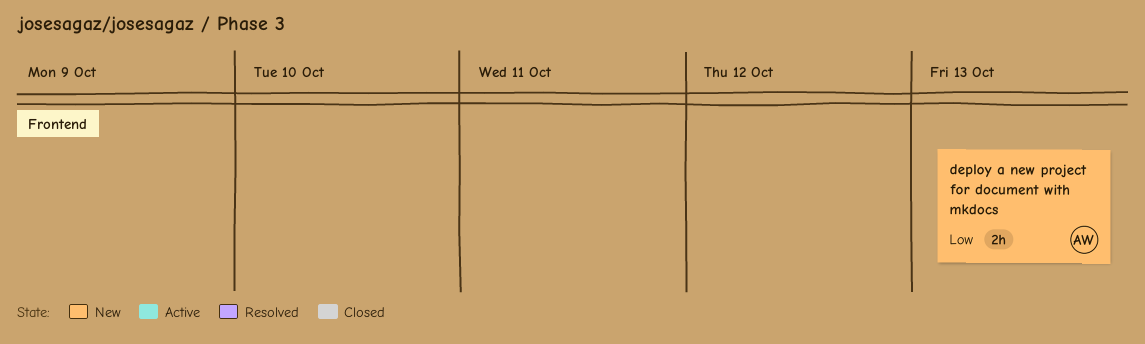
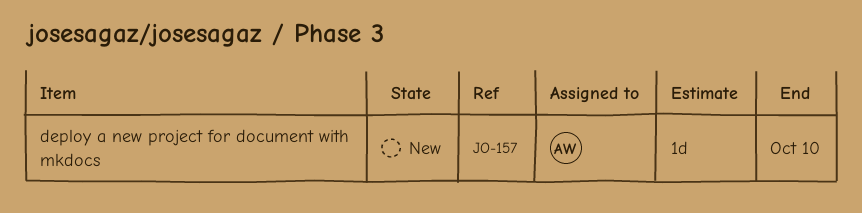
deploy a new project for document with mkdocs, estimate: 2h -> 1d
deploy a new project for document with mkdocs, due: Oct 13 -> Oct 10

